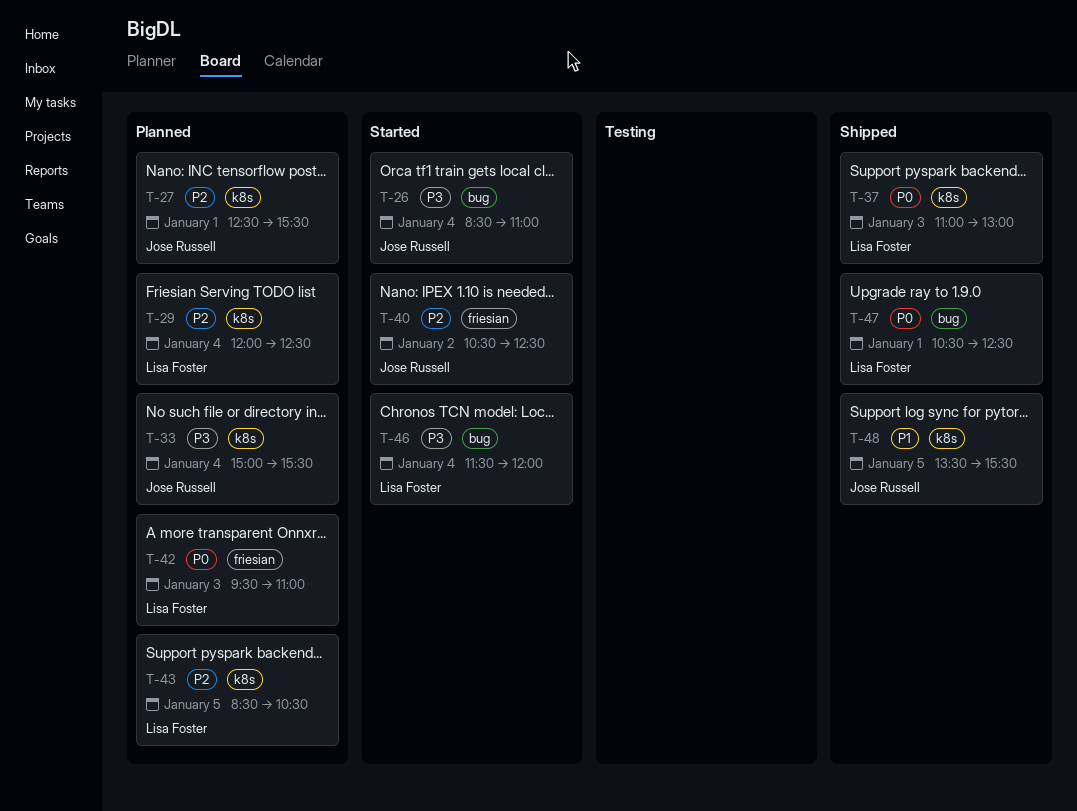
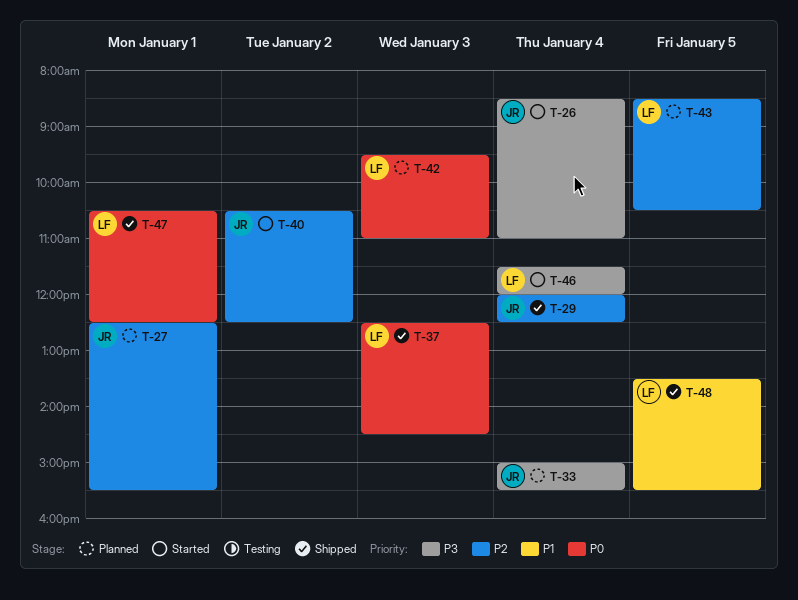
T-29, status: Planned -> Shipped
T-29, owner: Lisa Foster -> Jose Russell
T-37, begins: 11:00 -> 12:30
T-37, ends: 13:00 -> 14:30
T-48, owner: Jose Russell -> Lisa Foster

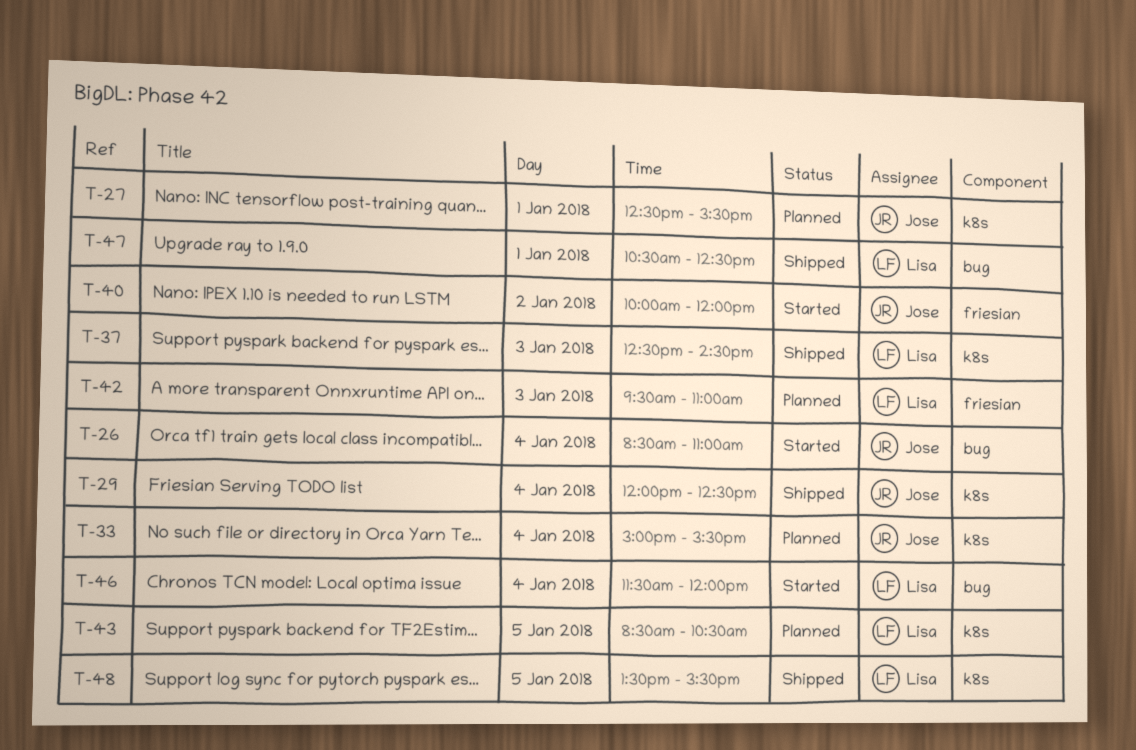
T-40, begins: 10:30 -> 10:00
T-40, ends: 12:30 -> 12:00

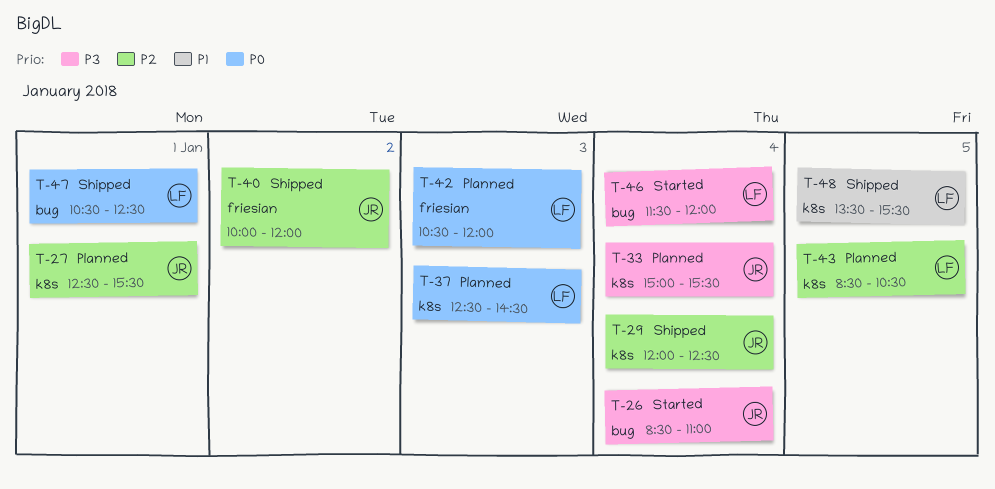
T-37, status: Shipped -> Planned
T-40, status: Started -> Shipped
T-42, begins: 09:30 -> 10:30
T-42, ends: 11:00 -> 12:00

